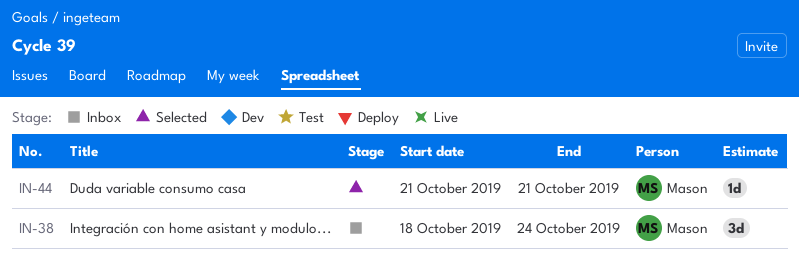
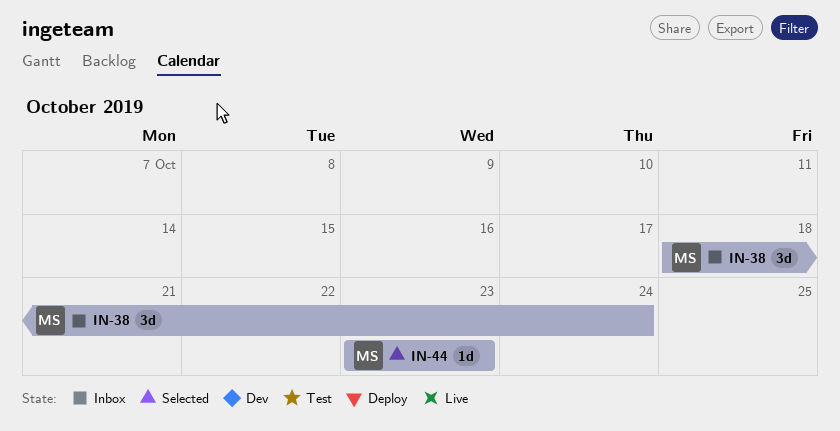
IN-44, start: Oct 21 -> Oct 23
IN-44, due: Oct 21 -> Oct 23

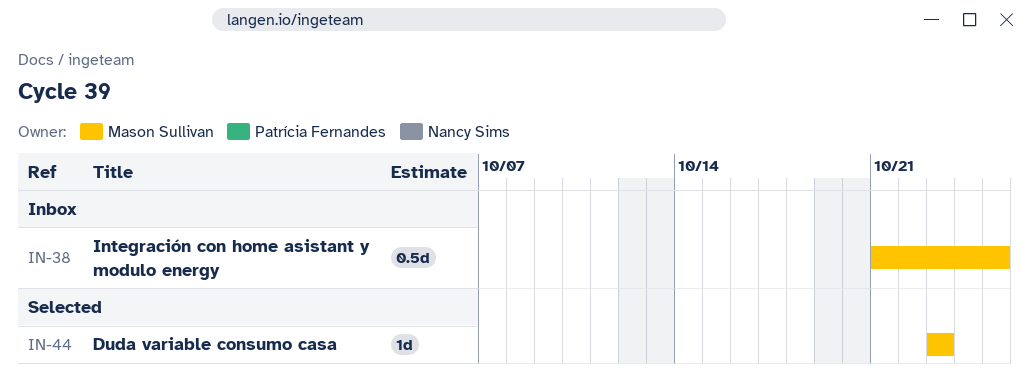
IN-38, estimate: 3d -> 0.5d
IN-38, start: Oct 18 -> Oct 21
IN-38, due: Oct 24 -> Oct 25

